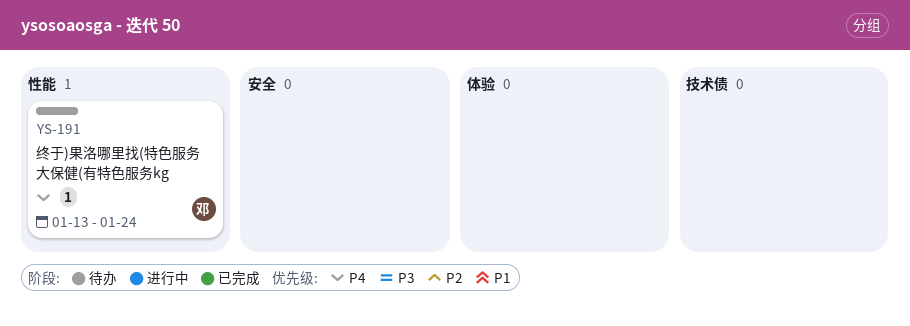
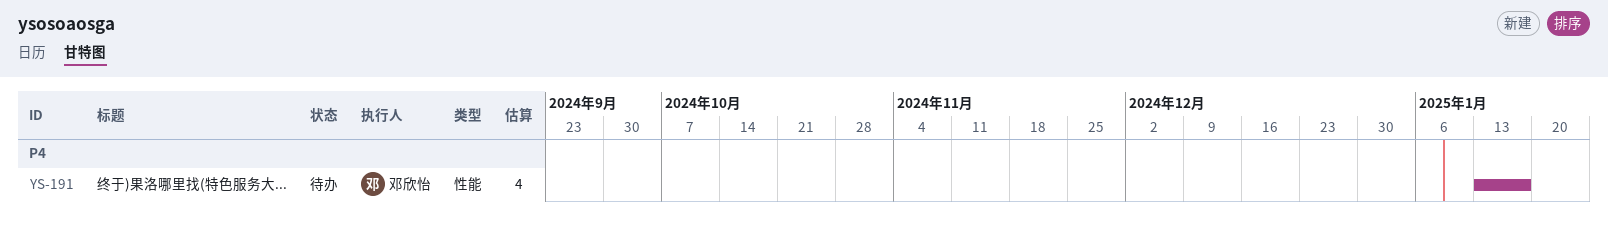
YS-191, estimate: 1 -> 4
YS-191, due: Jan 24 -> Jan 17

